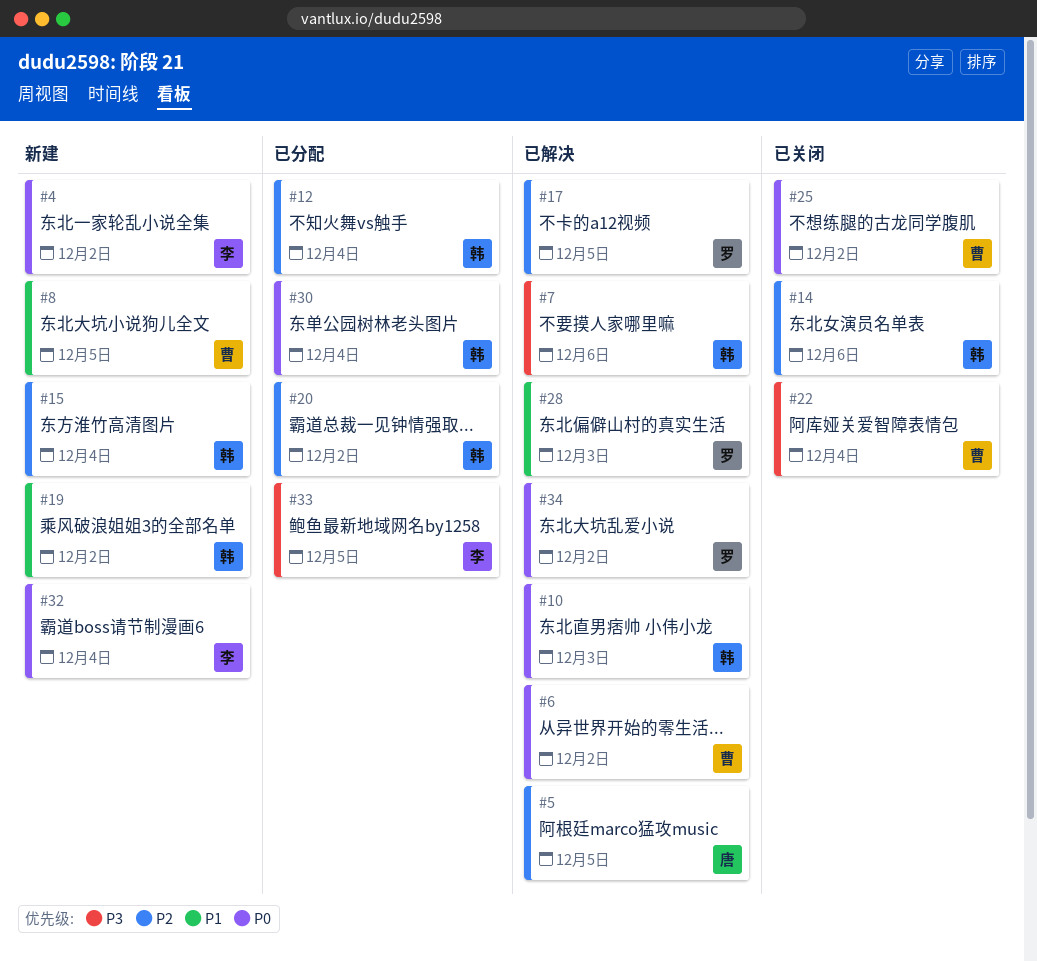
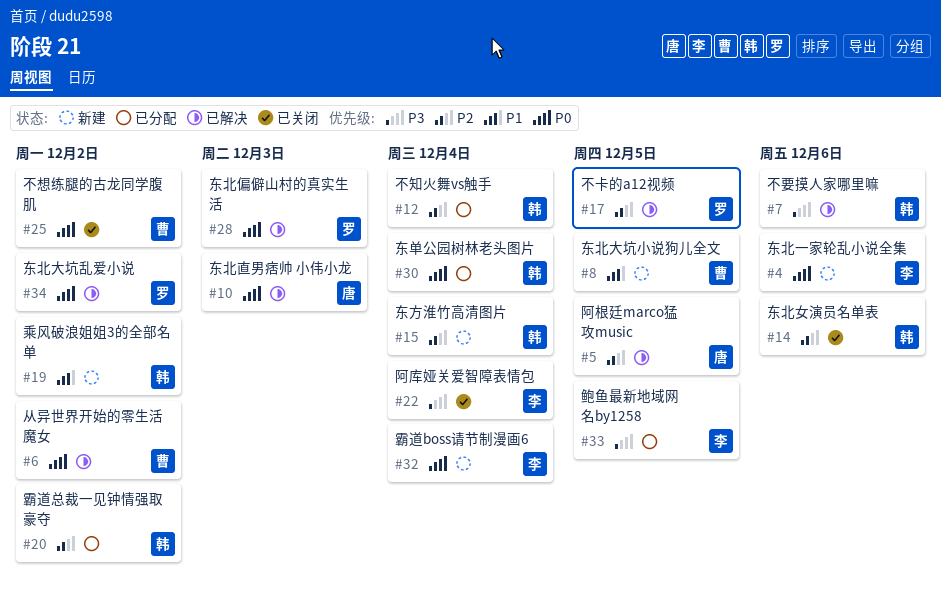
#4, due: Dec 2 -> Dec 6
#10, owner: 韩 -> 唐
#22, owner: 曹 -> 李
#28, priority: P1 -> P0

